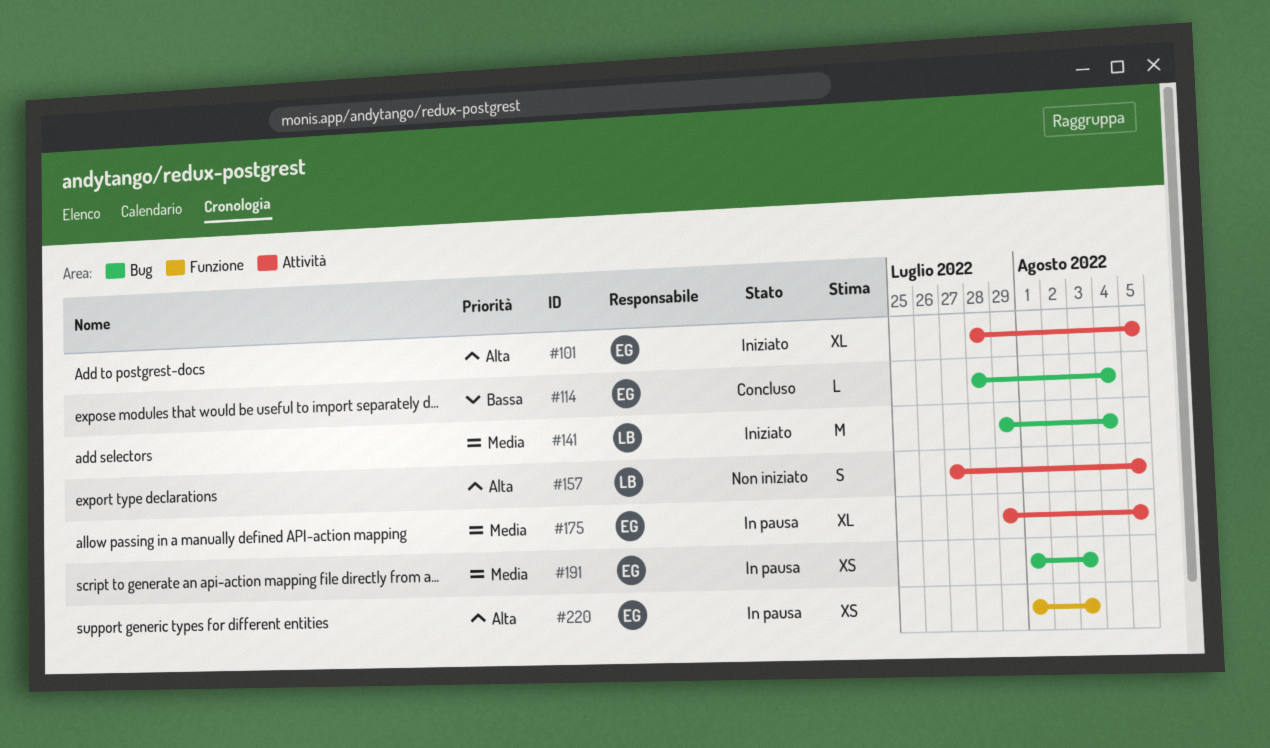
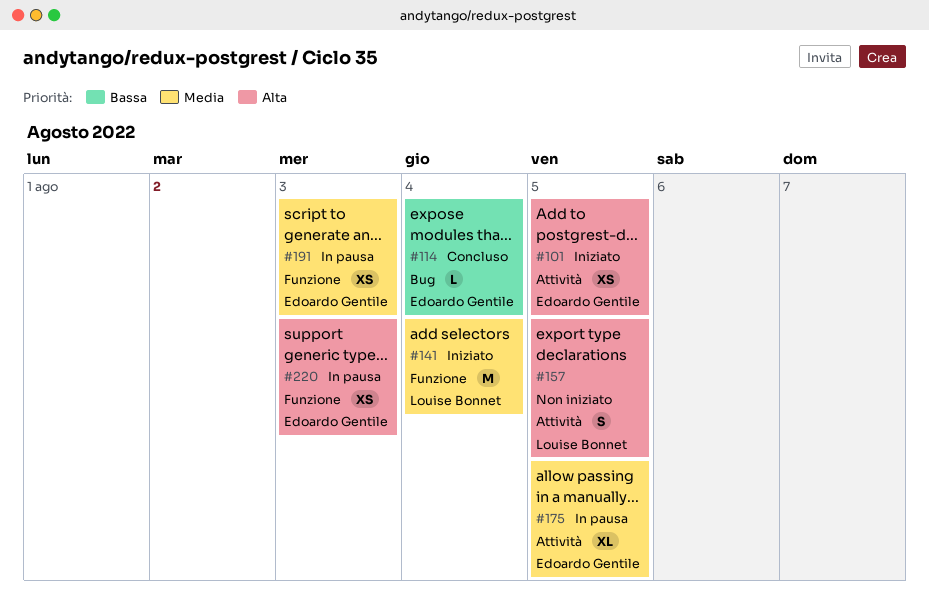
#101, estimate: XL -> XS
#141, label: Bug -> Funzione
#191, label: Bug -> Funzione

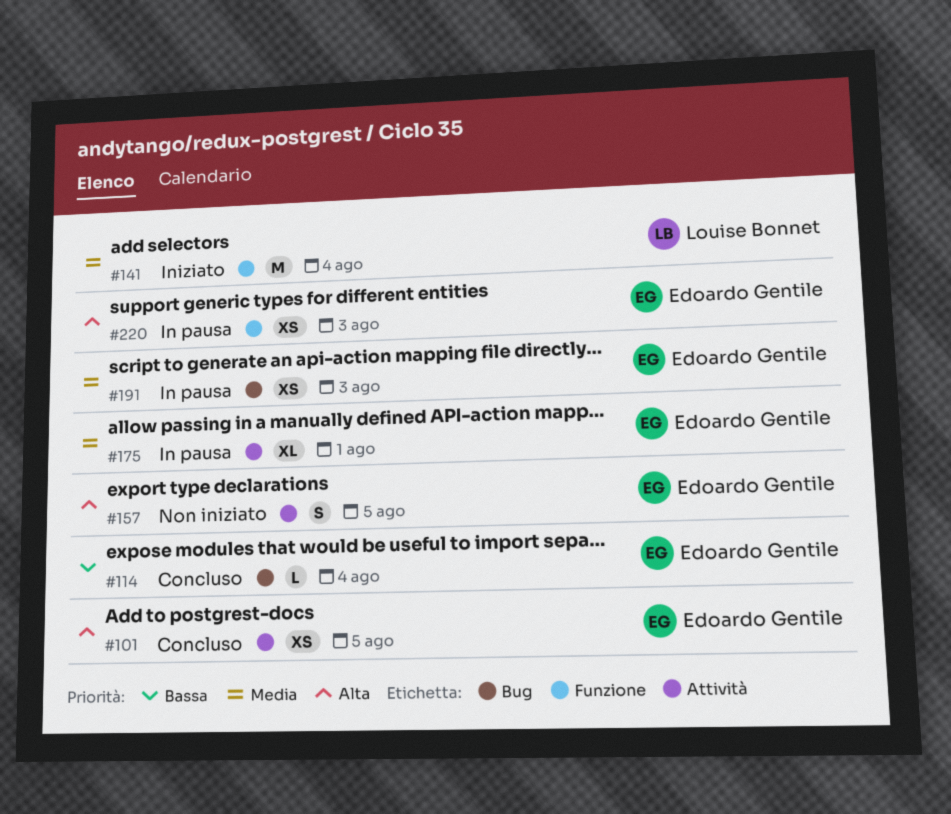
#101, status: Iniziato -> Concluso
#157, owner: Louise Bonnet -> Edoardo Gentile
#175, due: Aug 5 -> Aug 1
#191, label: Funzione -> Bug

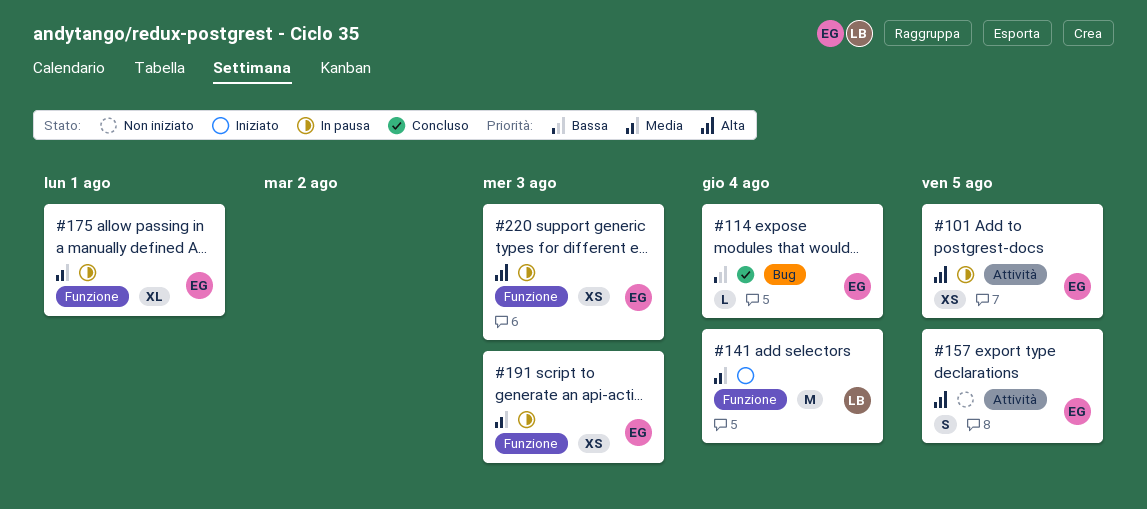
#101, status: Concluso -> In pausa
#175, label: Attività -> Funzione
#191, label: Bug -> Funzione

